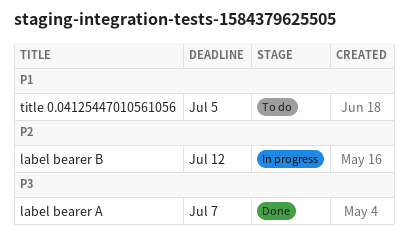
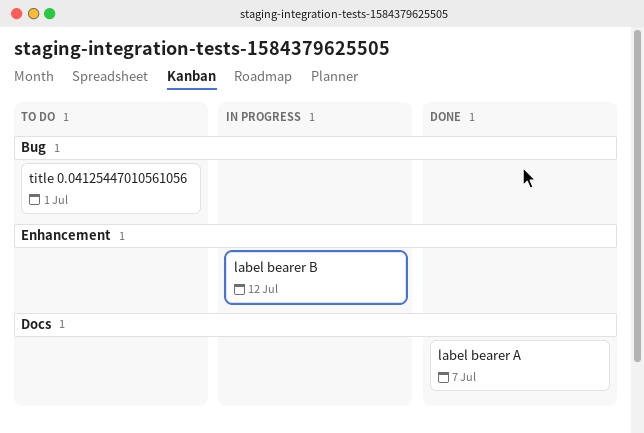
title 0.04125447010561056, due: Jul 5 -> Jul 1

